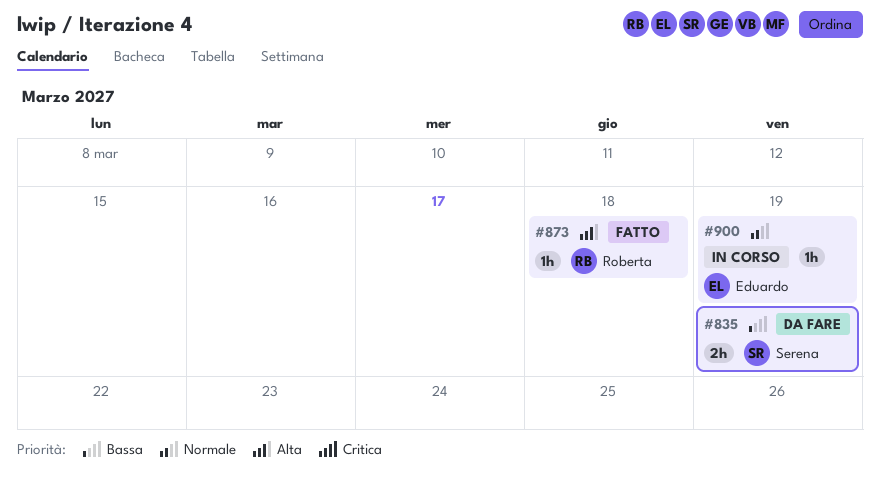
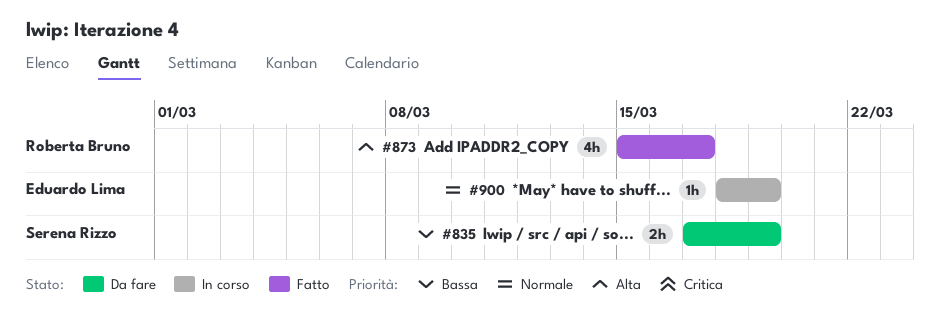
#873, estimate: 1h -> 4h
#873, due: Mar 18 -> Mar 17

